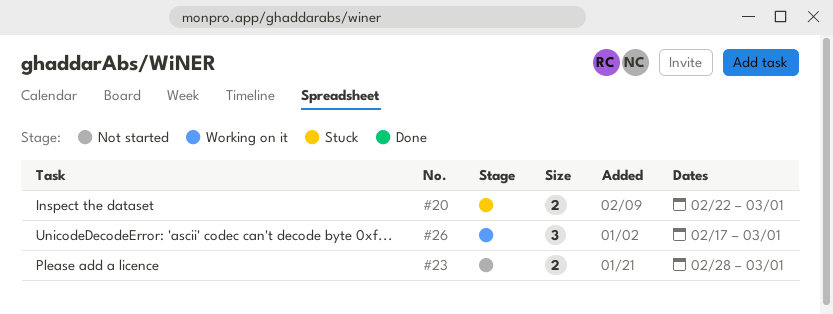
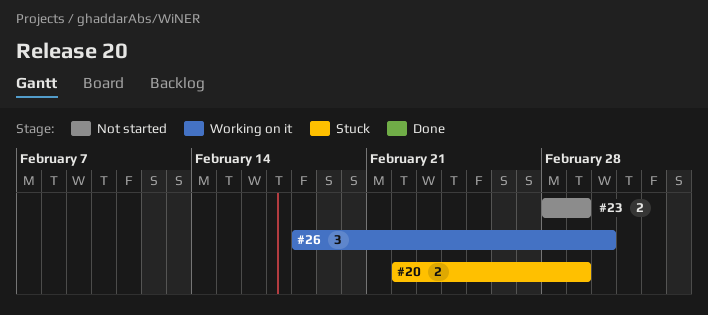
#26, start: Feb 17 -> Feb 18
#26, due: Mar 1 -> Mar 2

